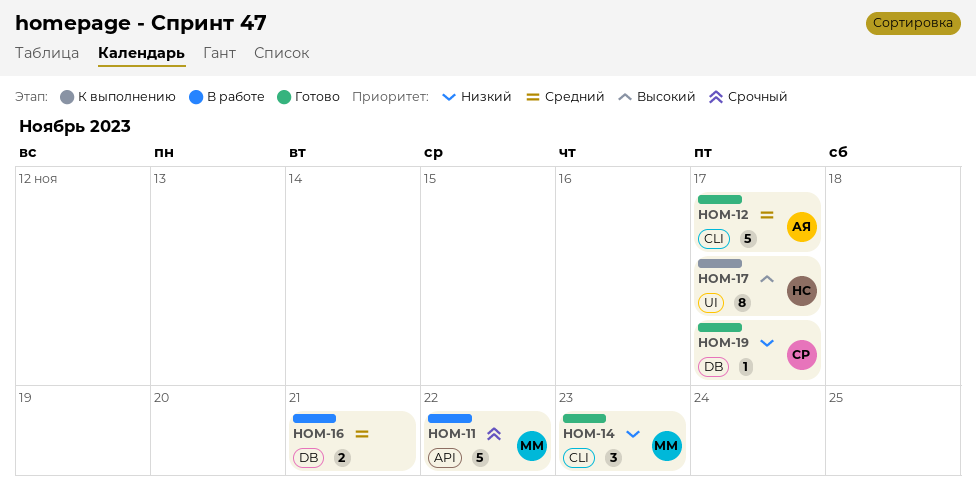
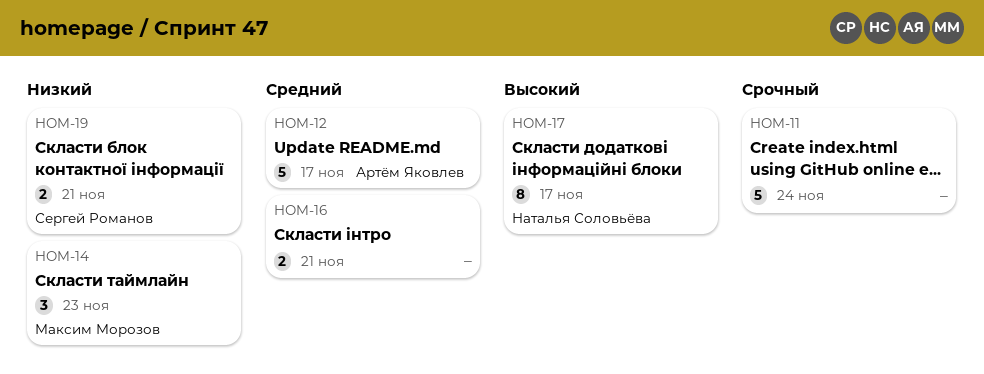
HOM-11, owner: Максим Морозов -> none
HOM-11, due: Nov 22 -> Nov 24
HOM-19, estimate: 1 -> 2
HOM-19, due: Nov 17 -> Nov 21

